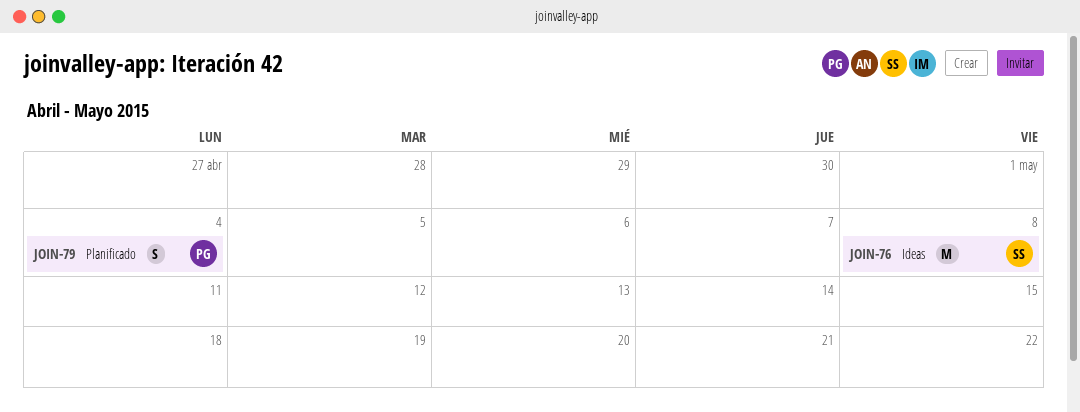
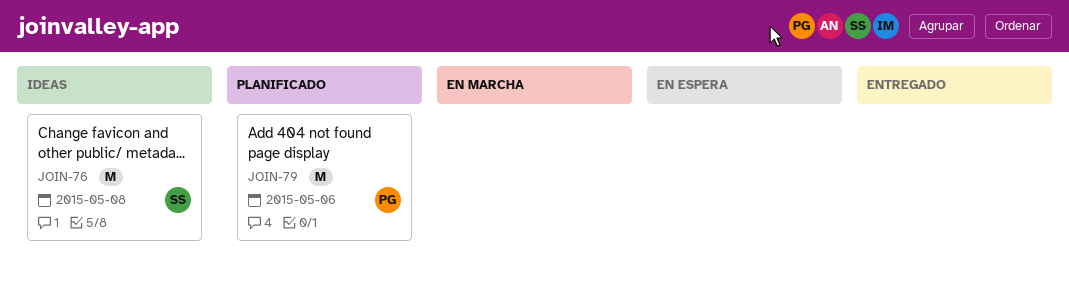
JOIN-79, estimate: S -> M
JOIN-79, due: May 4 -> May 6

